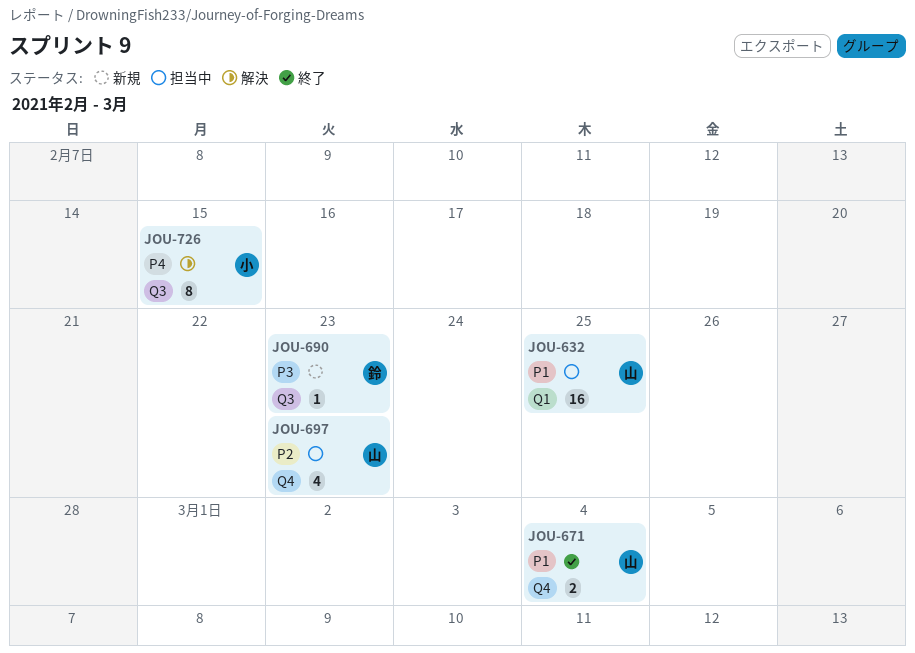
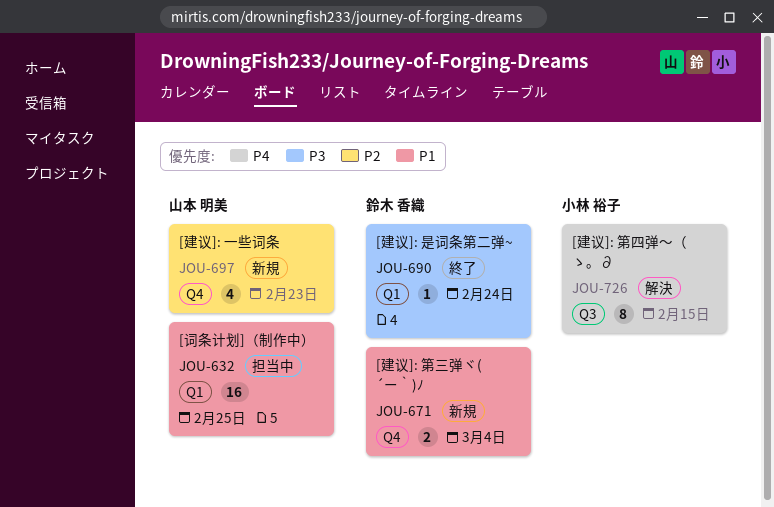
JOU-671, status: 終了 -> 新規
JOU-671, owner: 山本 明美 -> 鈴木 香織
JOU-690, status: 新規 -> 終了
JOU-690, label: Q3 -> Q1
JOU-690, due: Feb 23 -> Feb 24
JOU-697, status: 担当中 -> 新規

